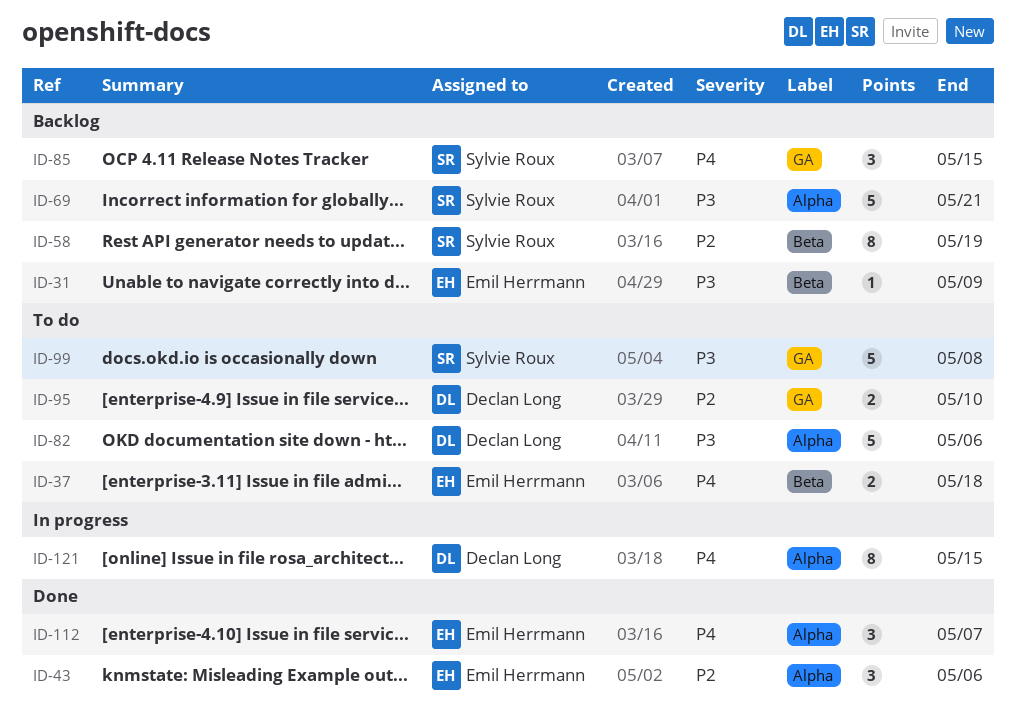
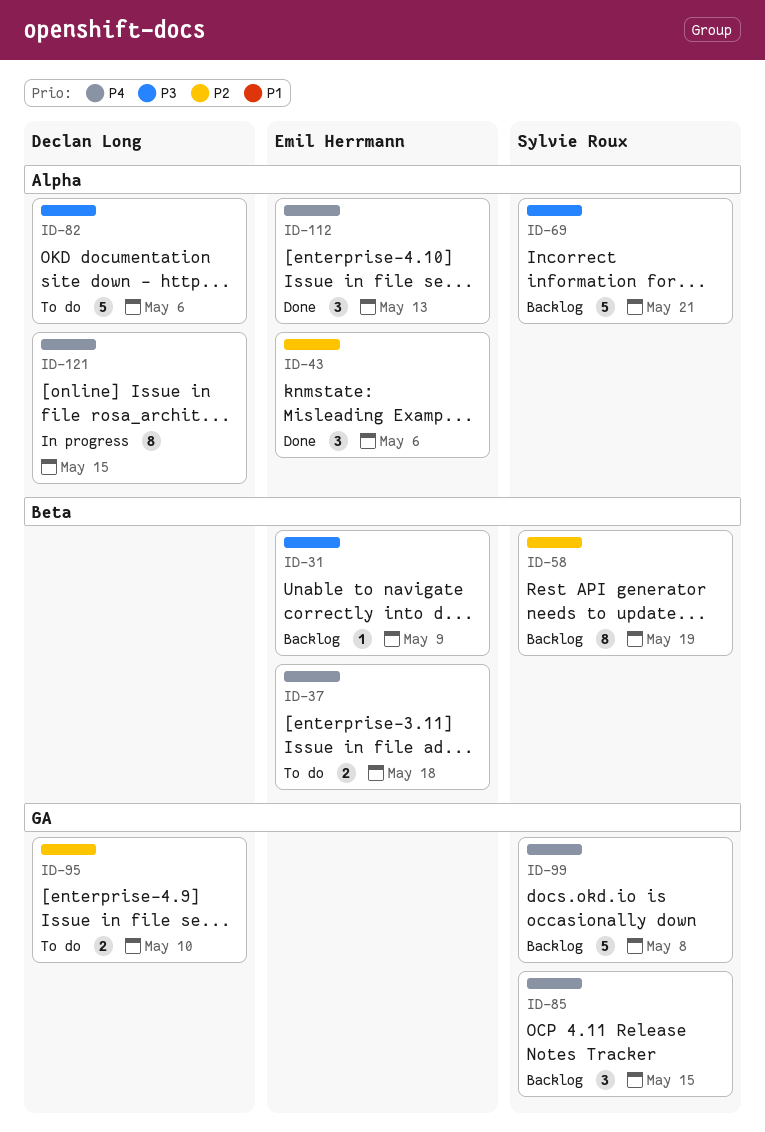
ID-99, status: To do -> Backlog
ID-99, priority: P3 -> P4
ID-112, due: May 7 -> May 13

